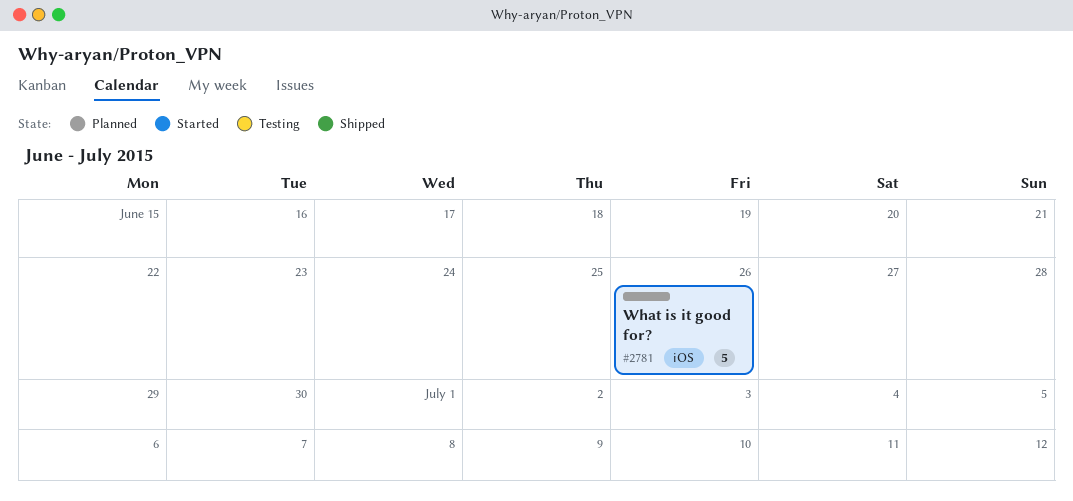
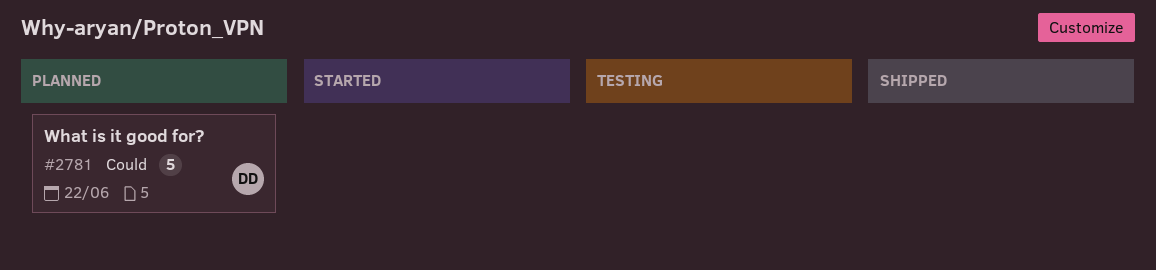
#2781, due: Jun 26 -> Jun 22

